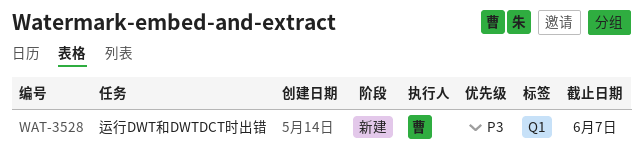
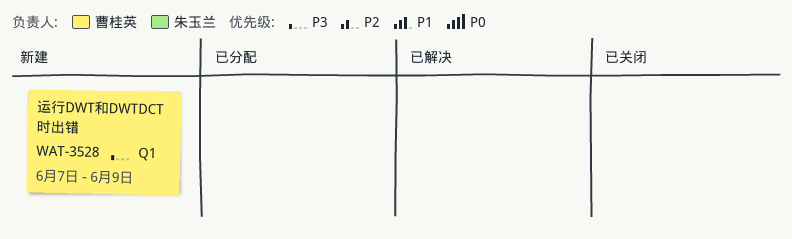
WAT-3528, due: Jun 7 -> Jun 9

